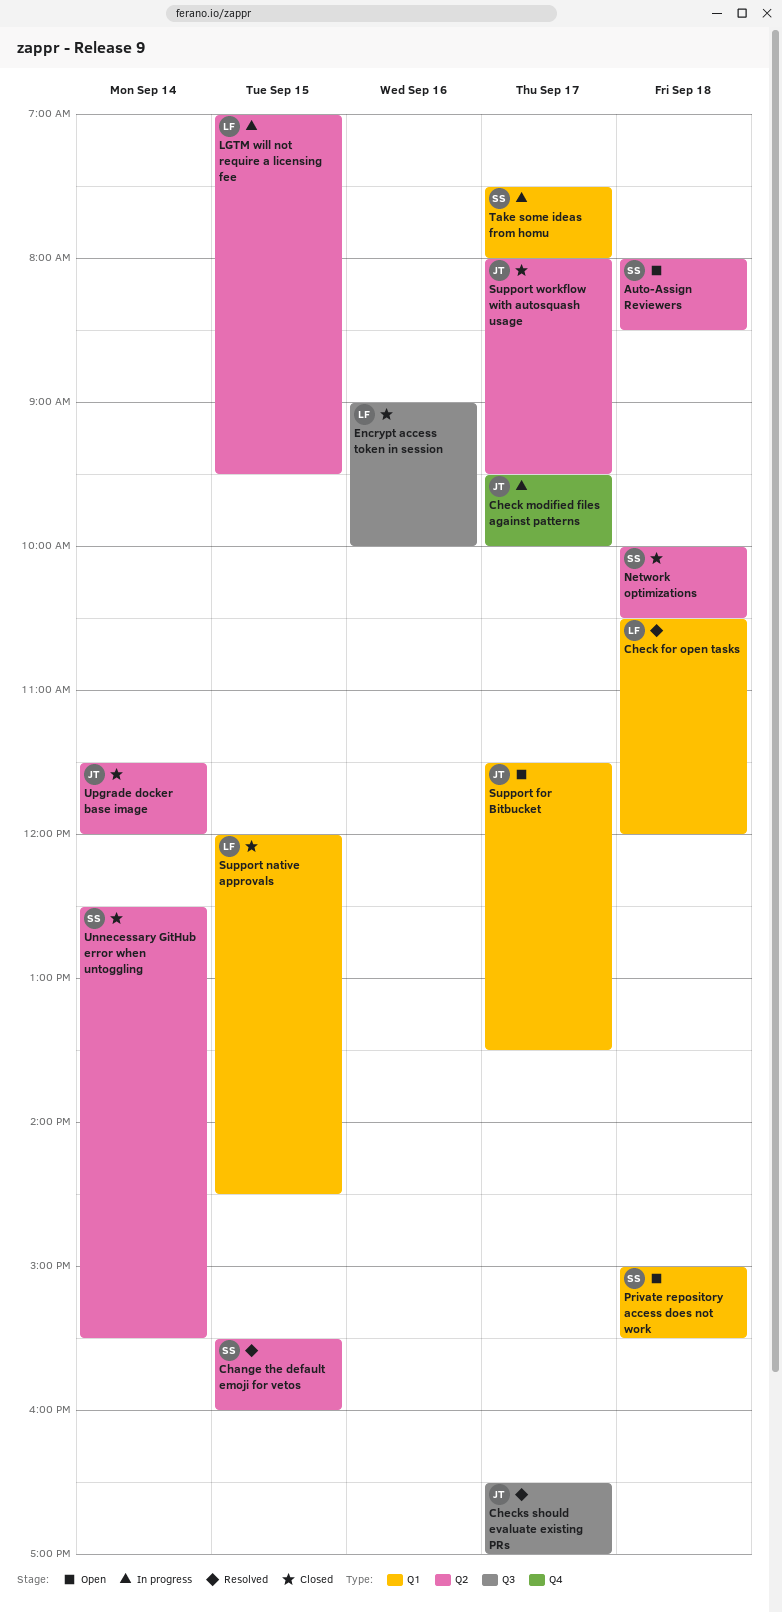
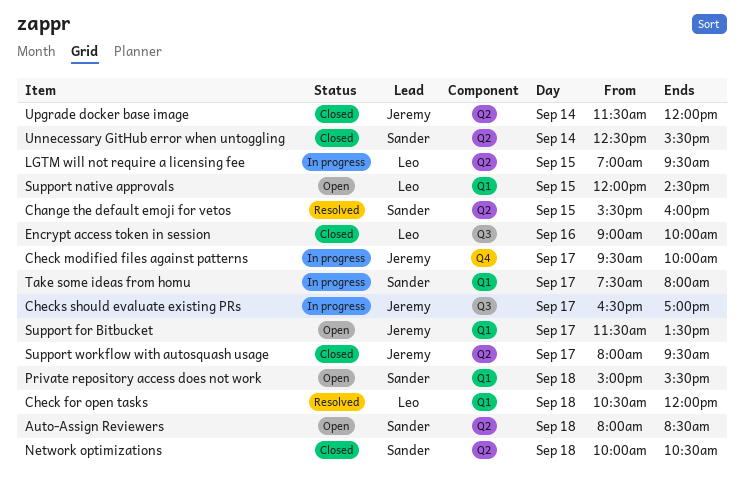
Checks should evaluate existing PRs, status: Resolved -> In progress
Support native approvals, status: Closed -> Open

